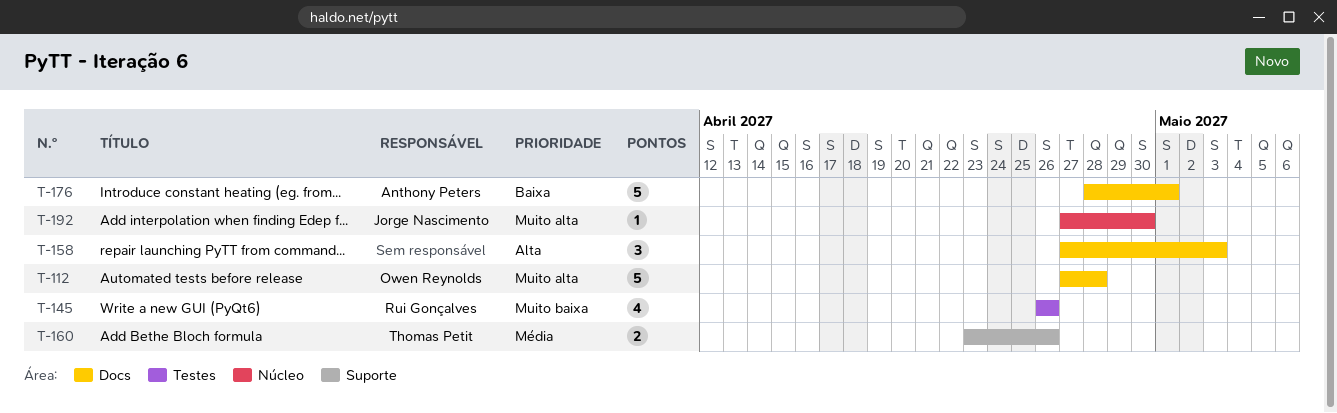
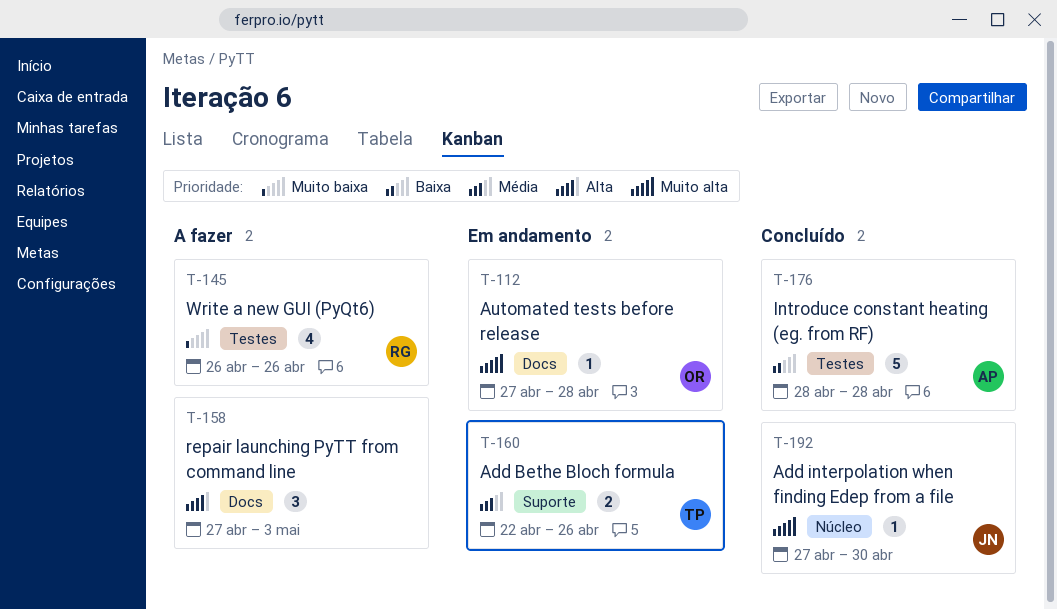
T-112, estimate: 5 -> 1
T-160, start: Apr 23 -> Apr 22
T-176, label: Docs -> Testes
T-176, due: May 1 -> Apr 28

